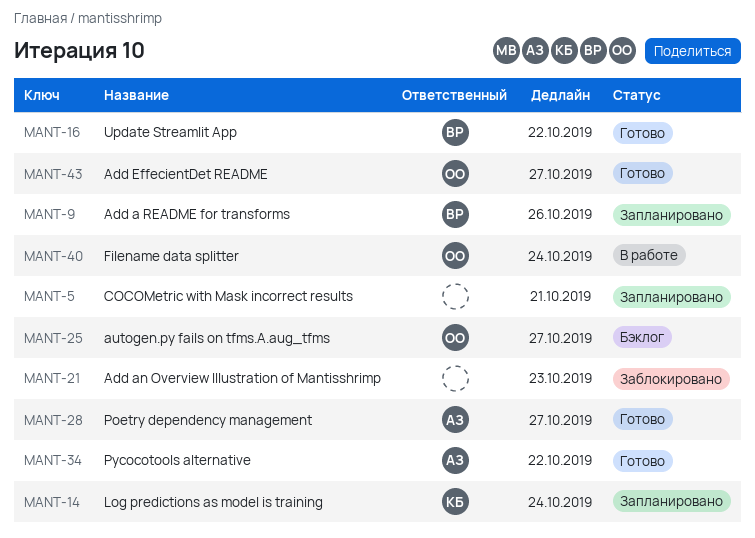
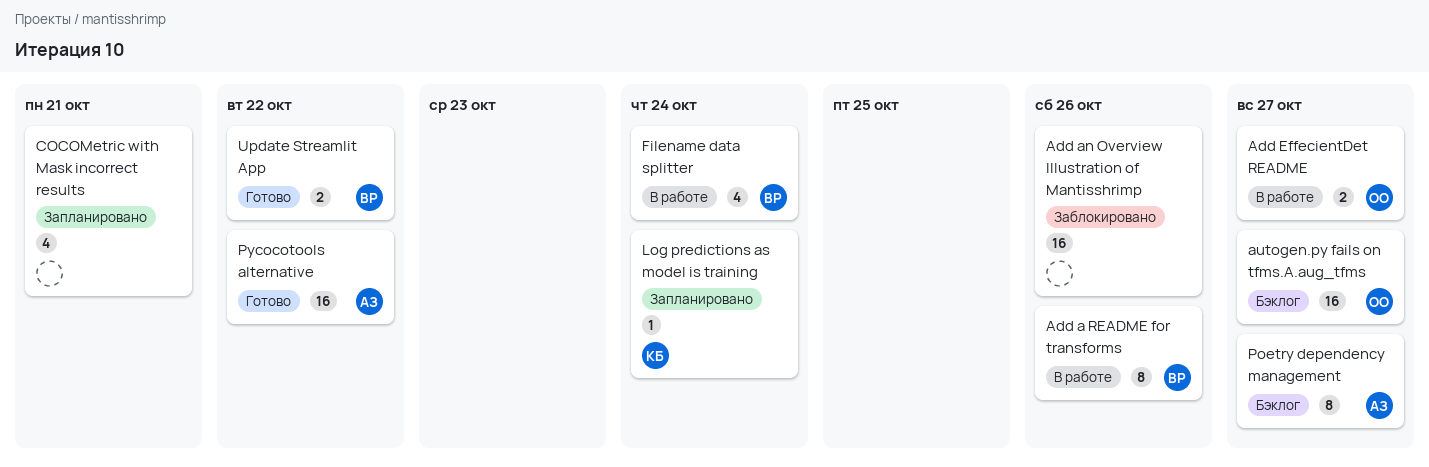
Add a README for transforms, status: Запланировано -> В работе
Add an Overview Illustration of Mantisshrimp, due: Oct 23 -> Oct 26
Add EffecientDet README, status: Готово -> В работе
Filename data splitter, owner: ОО -> ВР
Poetry dependency management, status: Готово -> Бэклог

